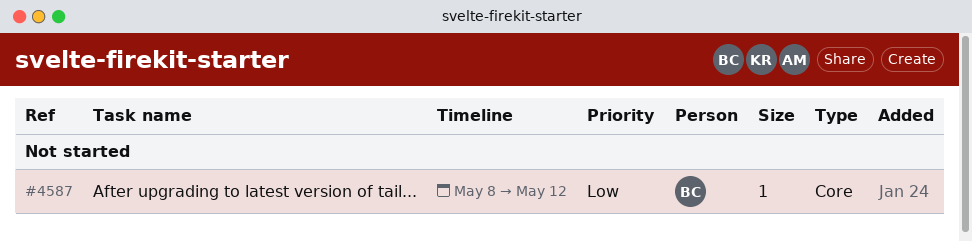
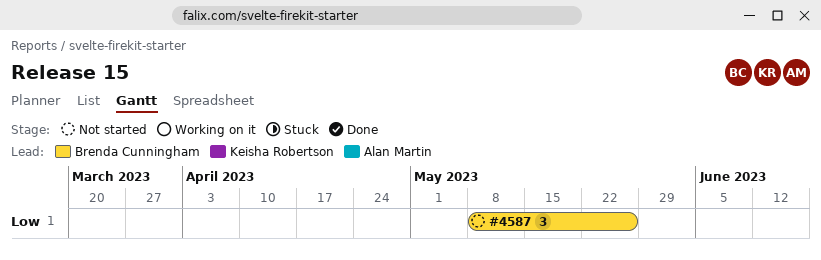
#4587, estimate: 1 -> 3
#4587, due: May 12 -> May 26

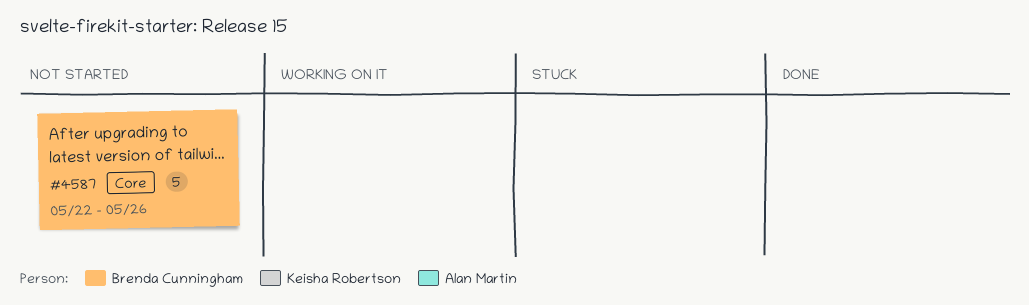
#4587, estimate: 3 -> 5
#4587, start: May 8 -> May 22

